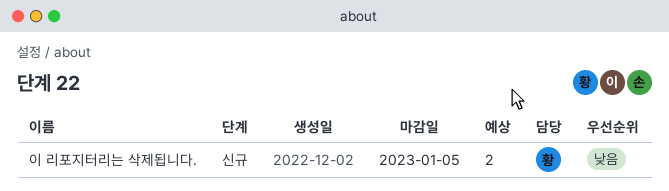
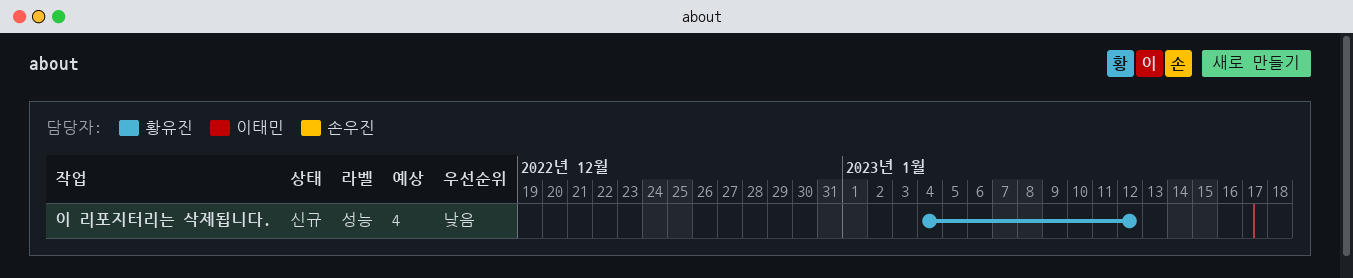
이 리포지터리는 삭제됩니다., estimate: 2 -> 4
이 리포지터리는 삭제됩니다., due: Jan 5 -> Jan 12

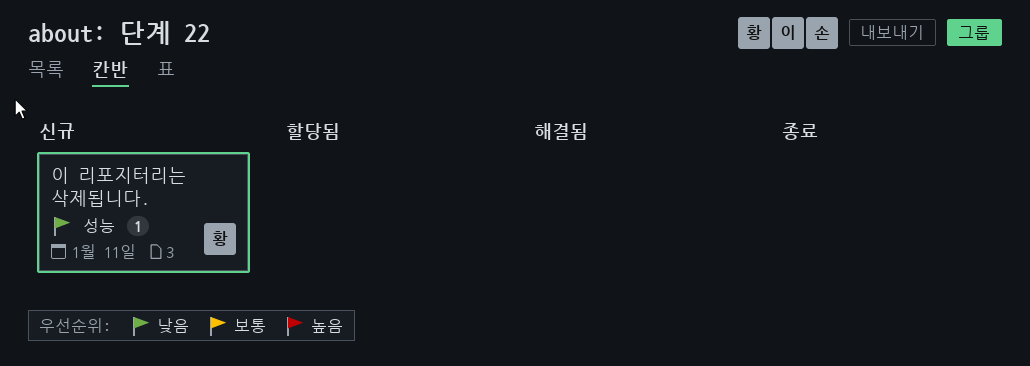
이 리포지터리는 삭제됩니다., estimate: 4 -> 1
이 리포지터리는 삭제됩니다., due: Jan 12 -> Jan 11

